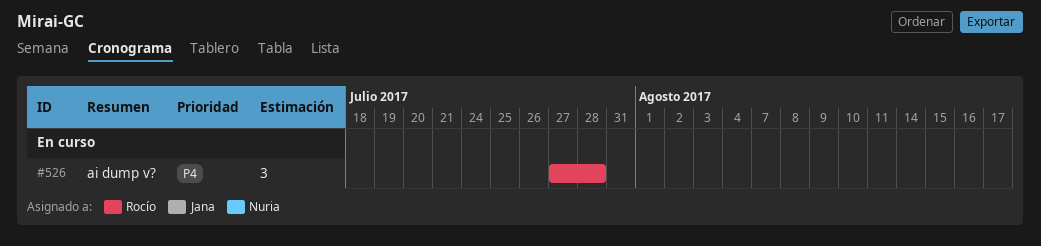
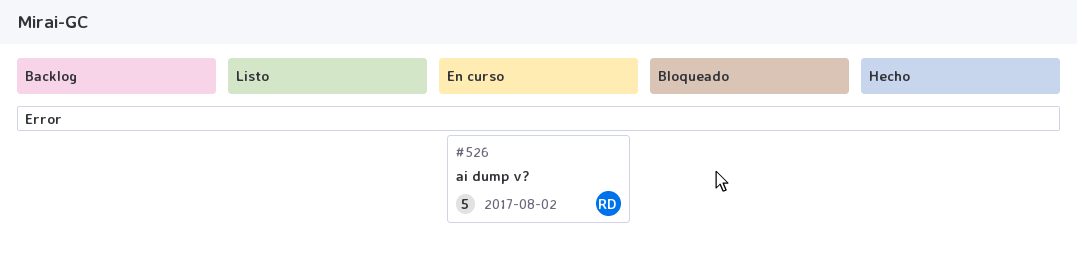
#526, estimate: 3 -> 5
#526, due: Jul 28 -> Aug 2

